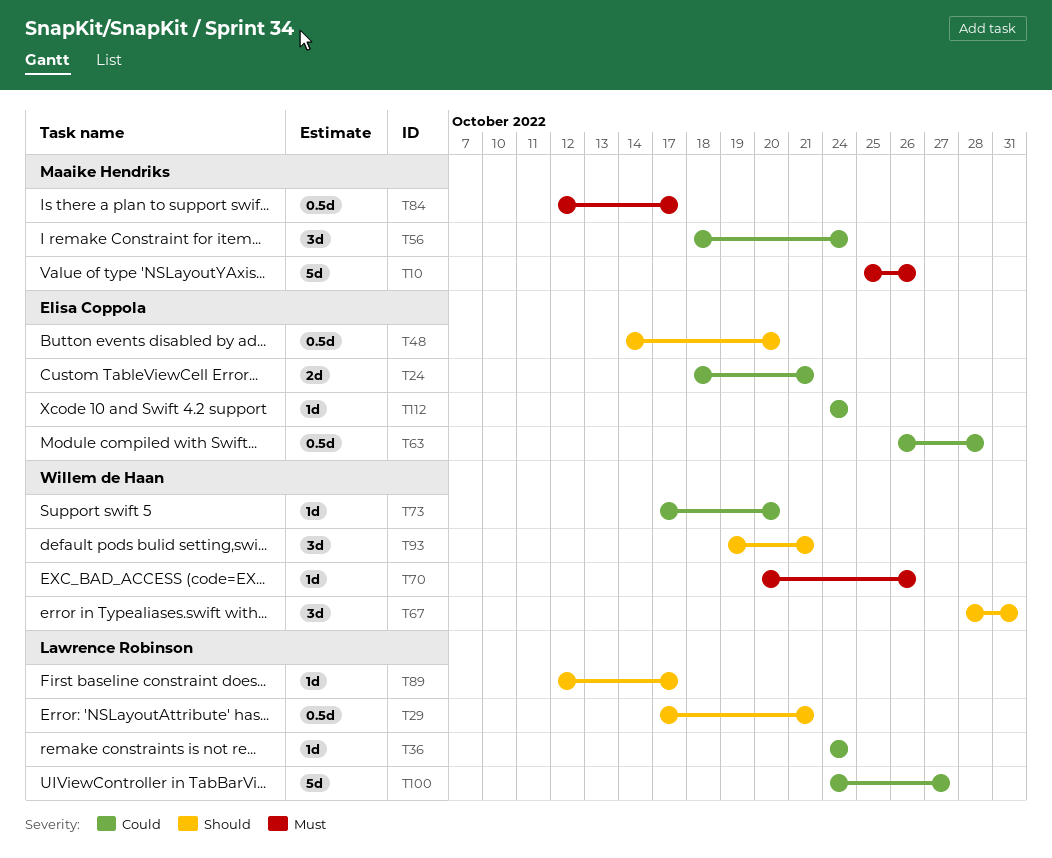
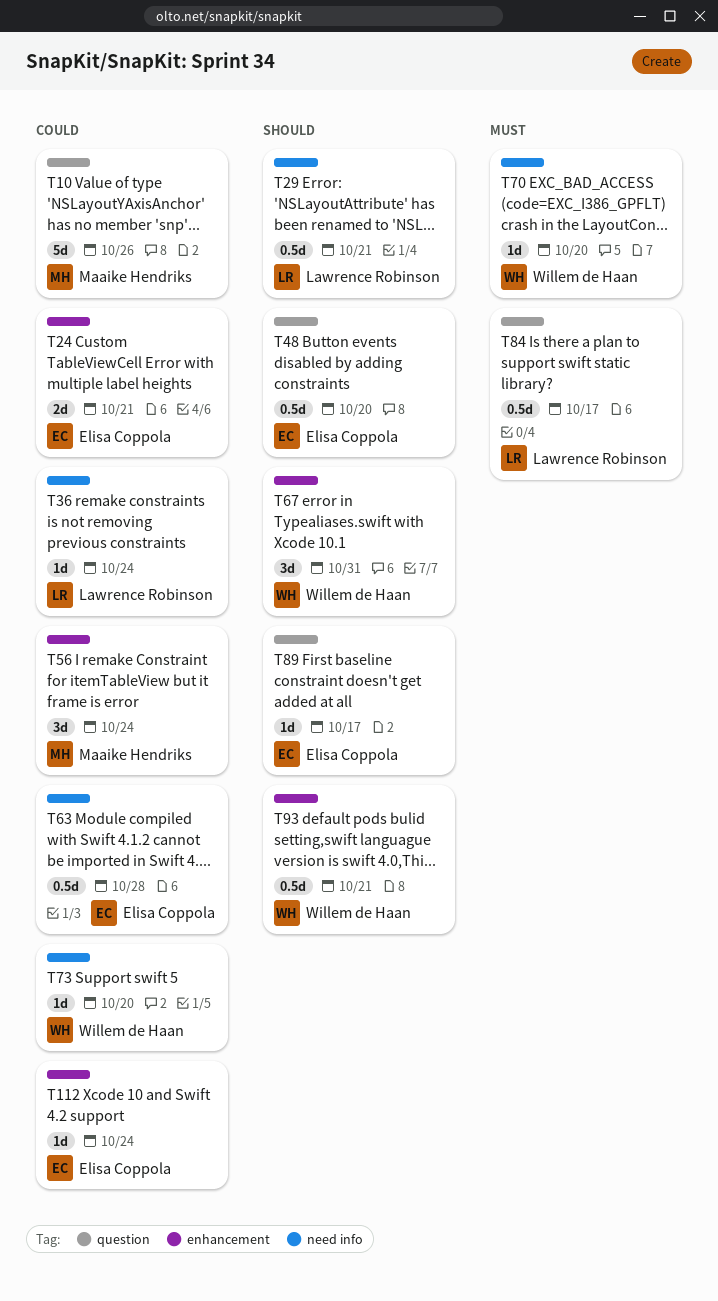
T10, priority: Must -> Could
T70, due: Oct 26 -> Oct 20
T84, owner: Maaike Hendriks -> Lawrence Robinson
T89, owner: Lawrence Robinson -> Elisa Coppola
T93, estimate: 3d -> 0.5d
T100: present -> none

